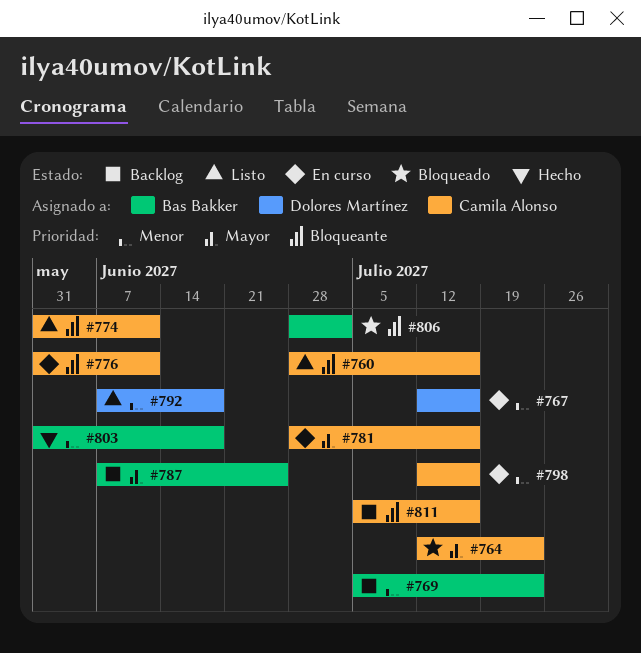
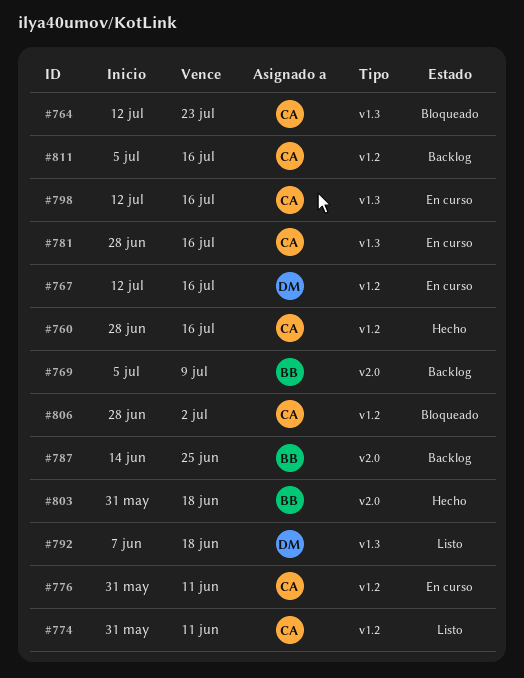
#760, status: Listo -> Hecho
#769, due: Jul 23 -> Jul 9
#787, start: Jun 7 -> Jun 14
#806, owner: Bas Bakker -> Camila Alonso

